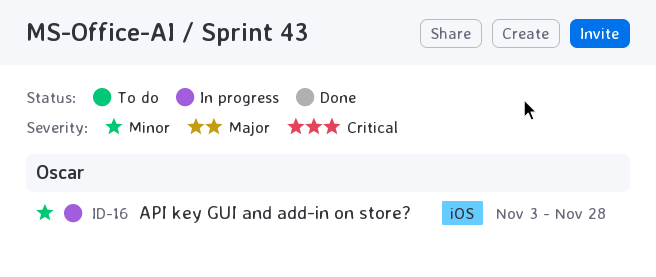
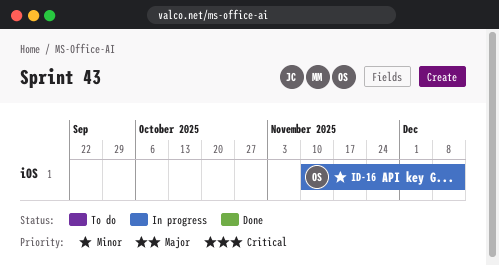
ID-16, start: Nov 3 -> Nov 10
ID-16, due: Nov 28 -> Dec 12

